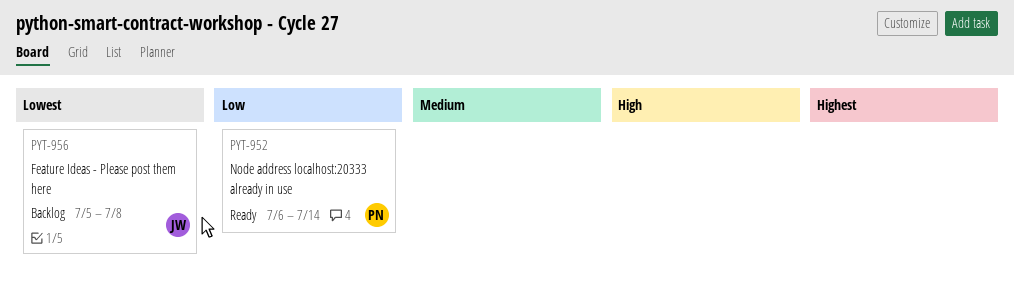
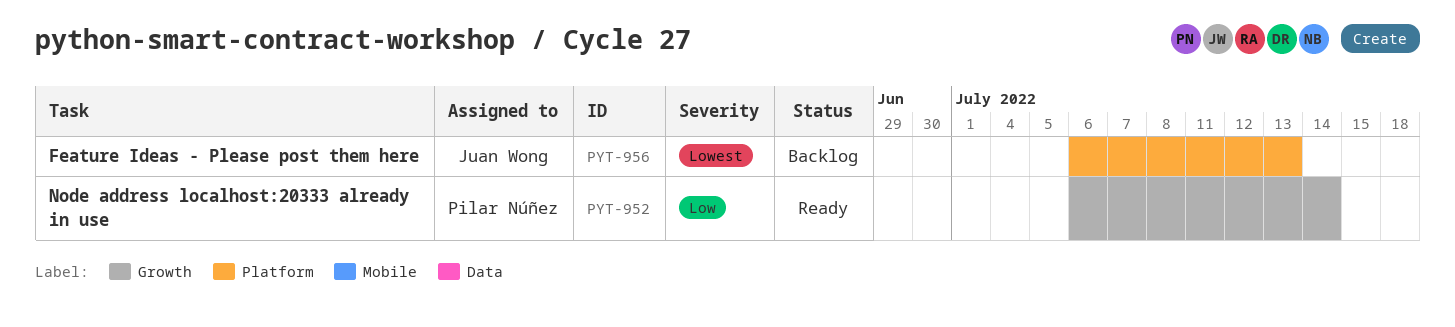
PYT-956, start: Jul 5 -> Jul 6
PYT-956, due: Jul 8 -> Jul 13

